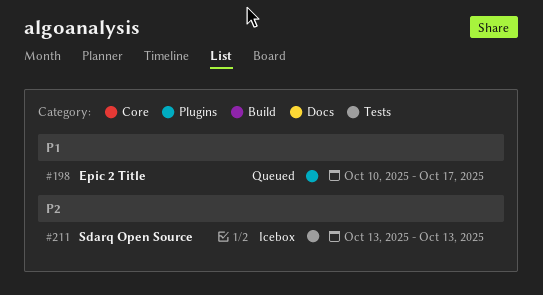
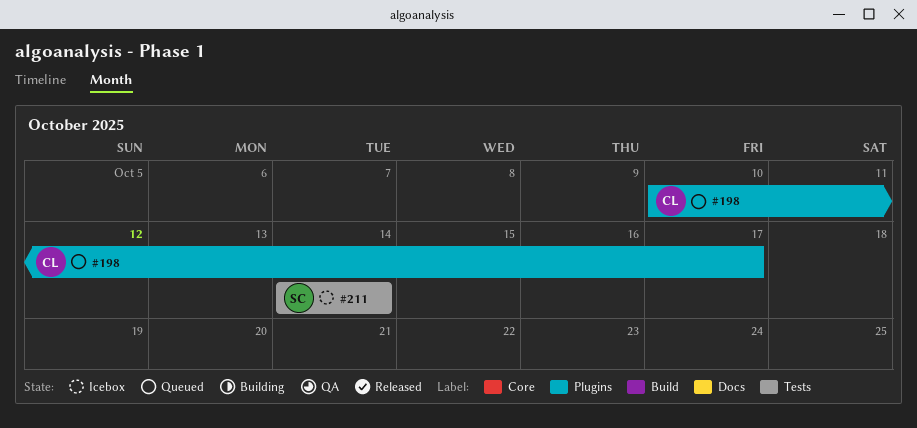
#211, start: Oct 13 -> Oct 14
#211, due: Oct 13 -> Oct 14

